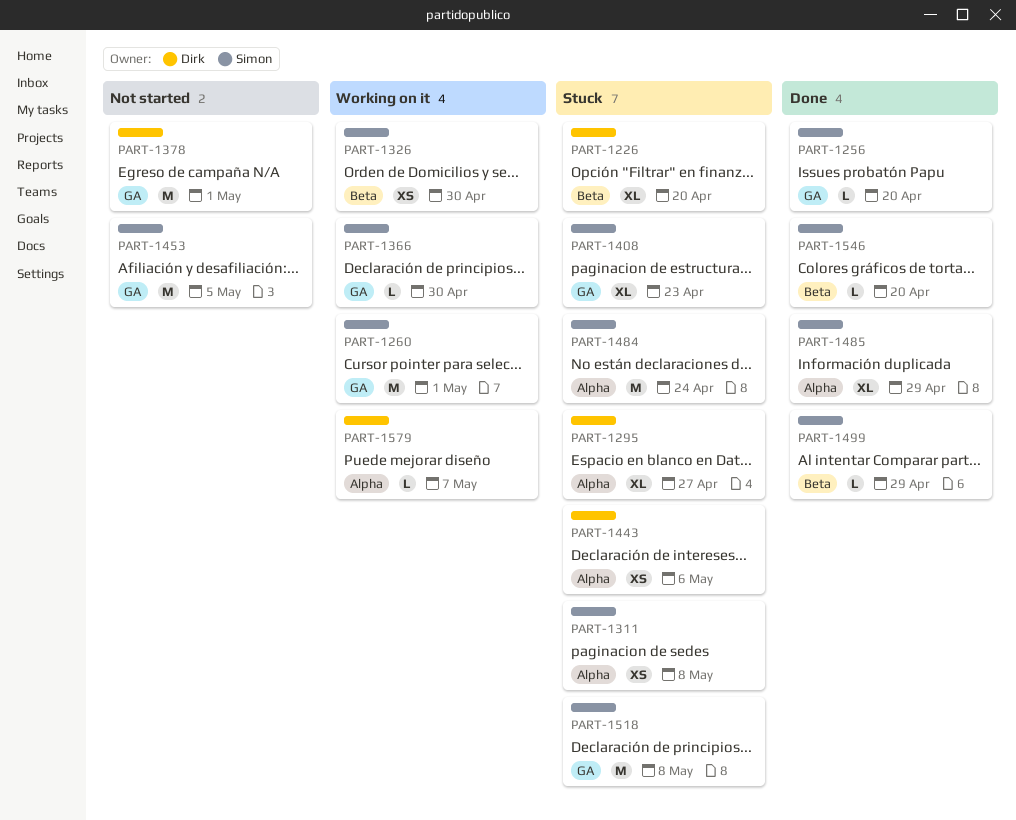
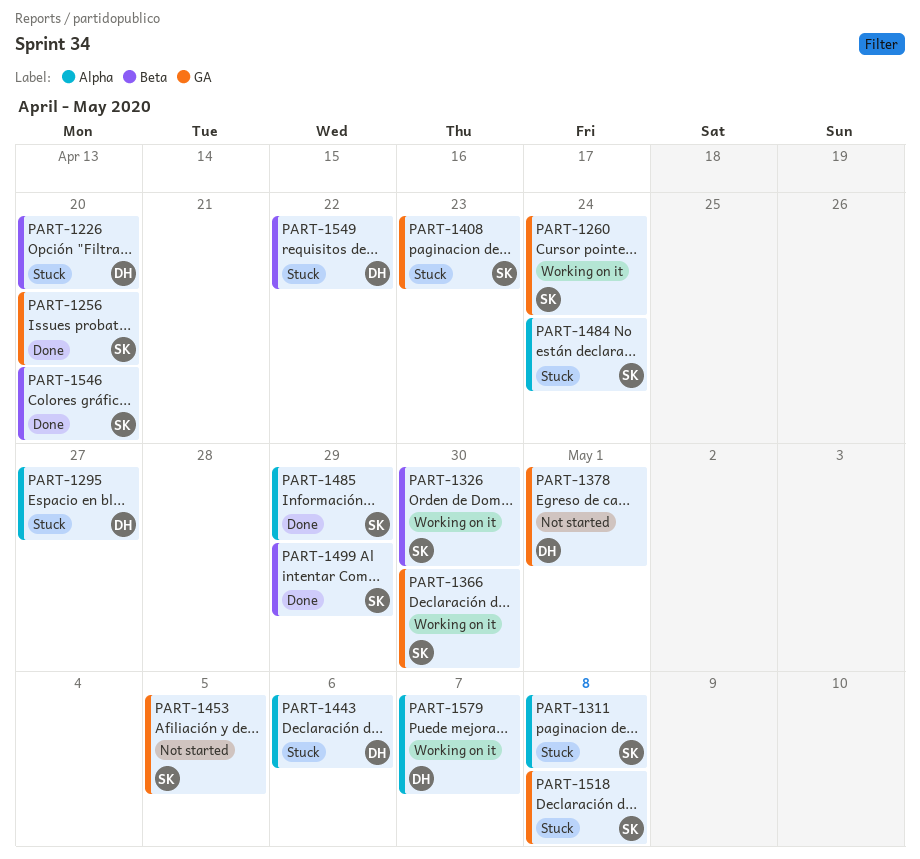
PART-1260, due: May 1 -> Apr 24
PART-1549: none -> present

